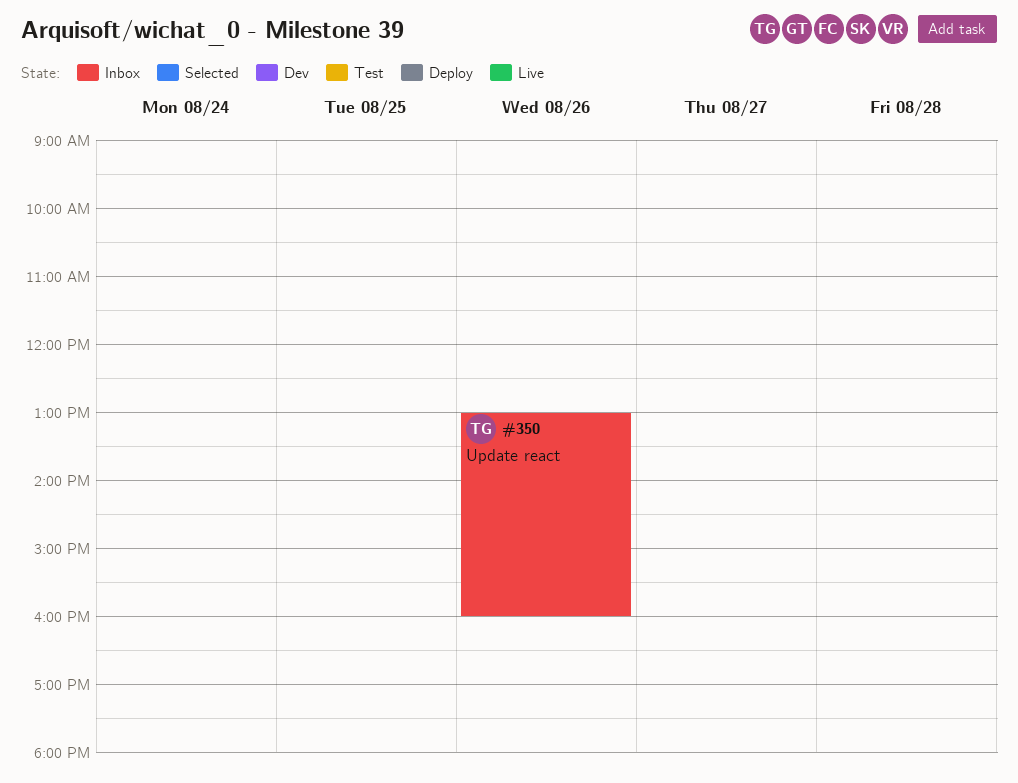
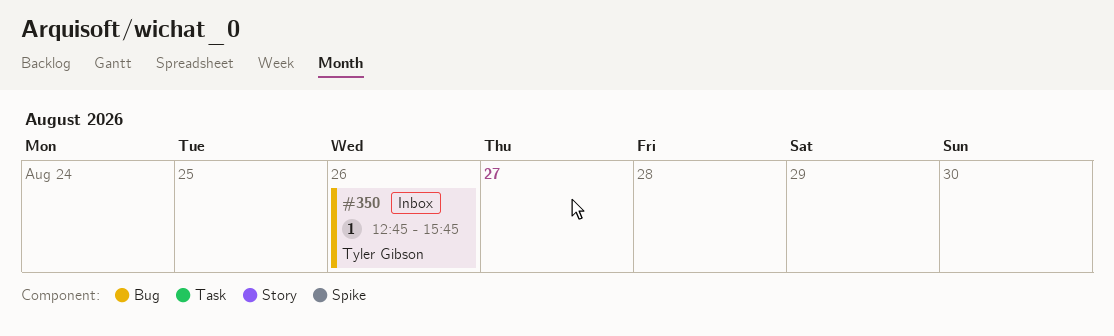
#350, begins: 13:00 -> 12:45
#350, ends: 16:00 -> 15:45

